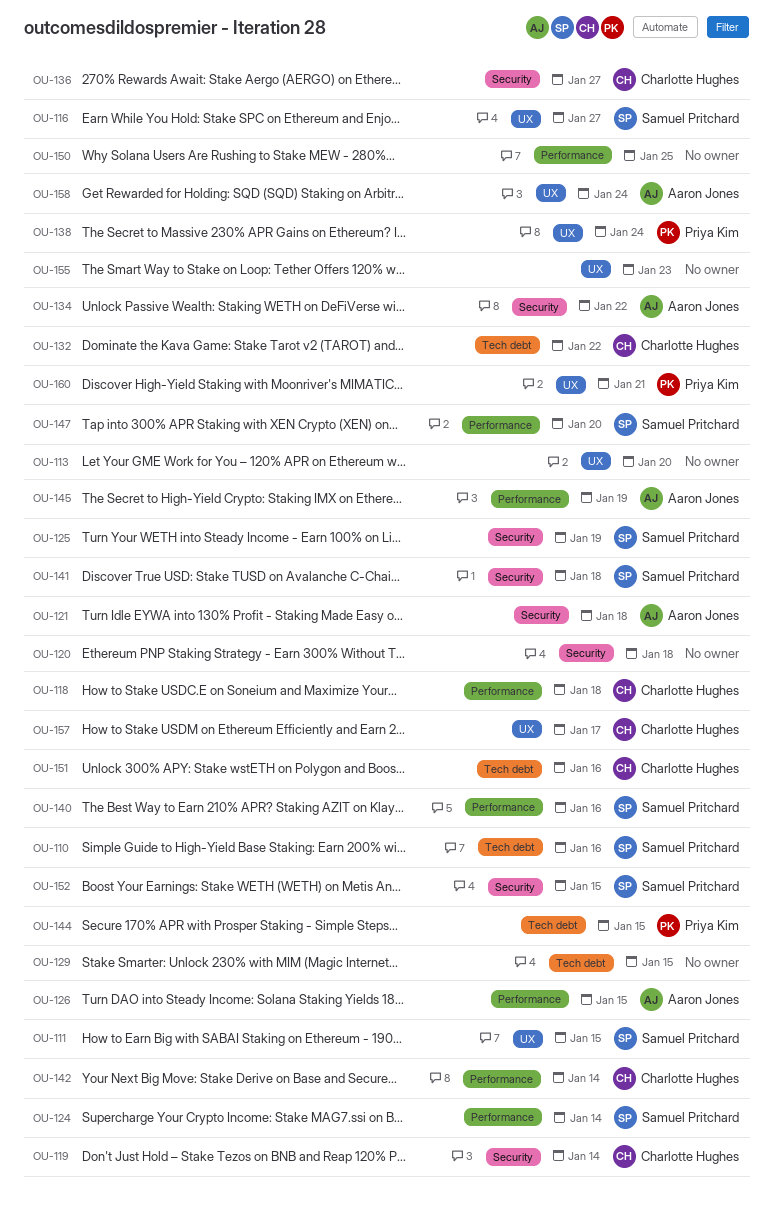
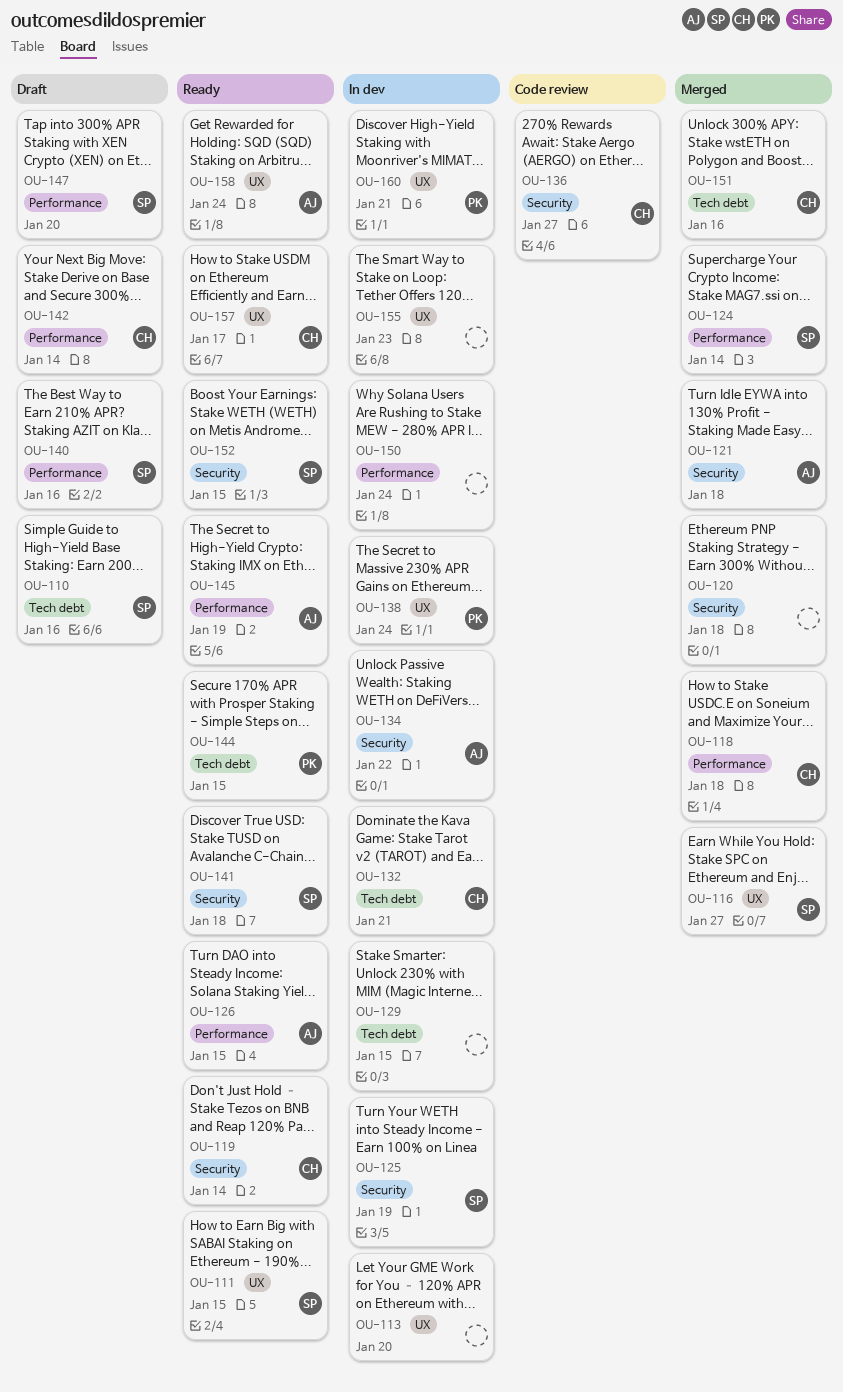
OU-132, due: Jan 22 -> Jan 21
OU-150, due: Jan 25 -> Jan 24

